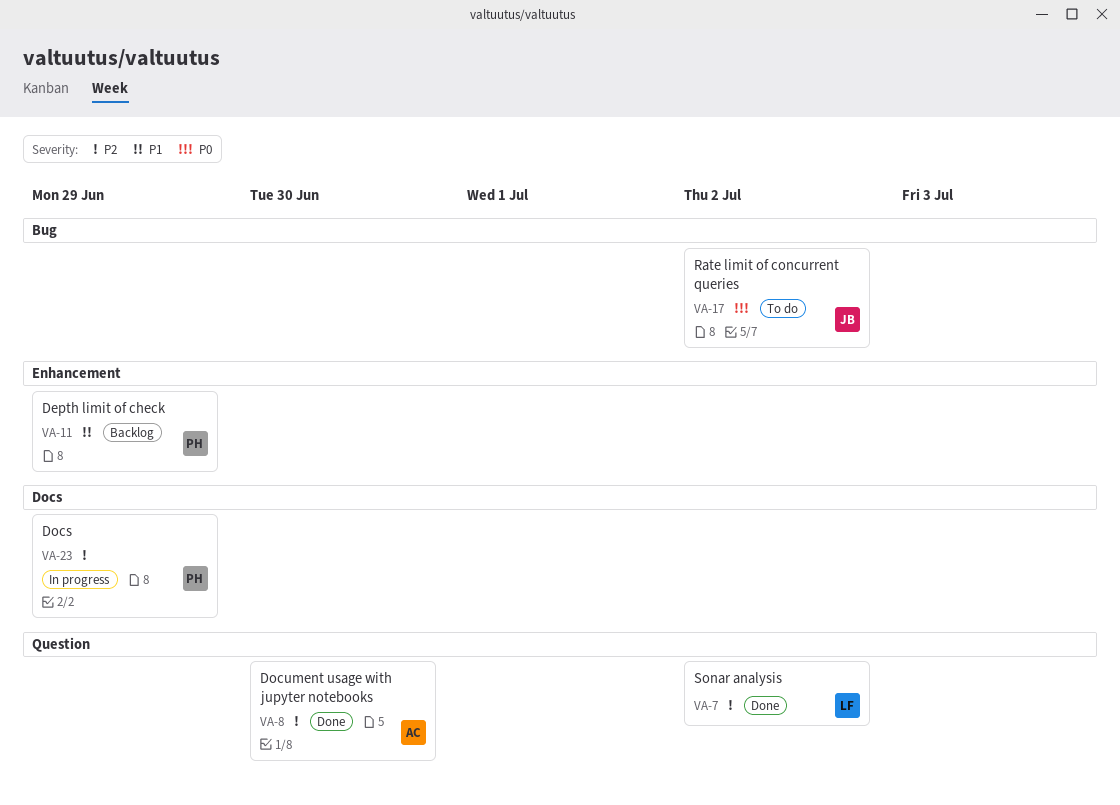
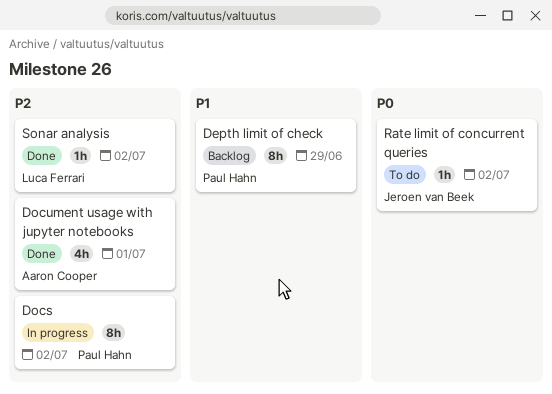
Docs, due: Jun 29 -> Jul 2
Document usage with jupyter notebooks, due: Jun 30 -> Jul 1

